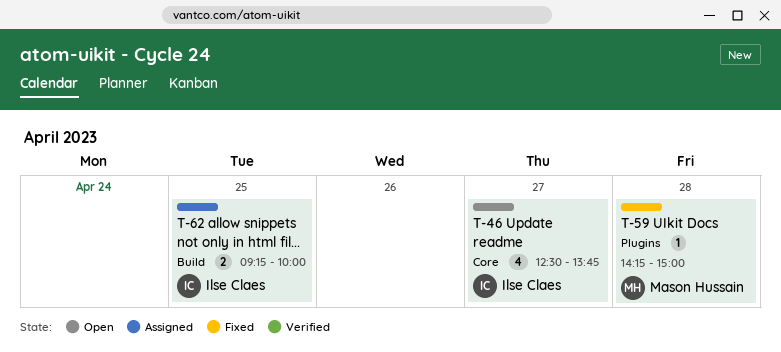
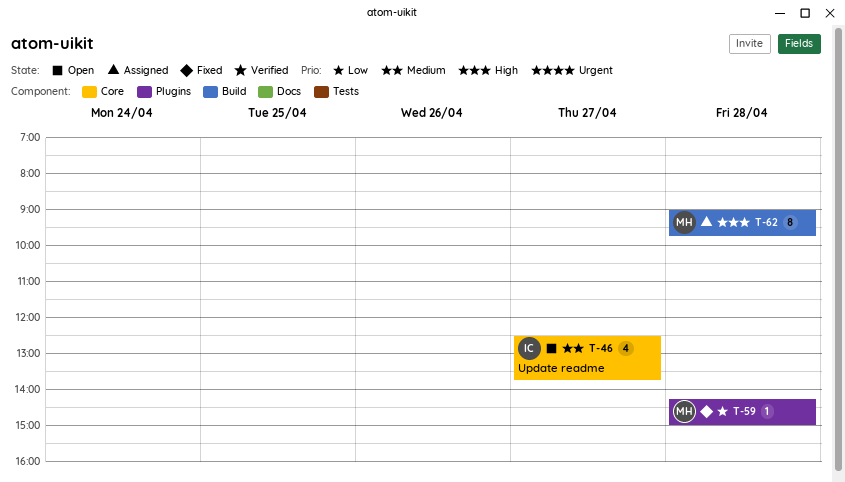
T-62, owner: Ilse Claes -> Mason Hussain
T-62, estimate: 2 -> 8
T-62, day: Apr 25 -> Apr 28
T-62, begins: 09:15 -> 09:00
T-62, ends: 10:00 -> 09:45

